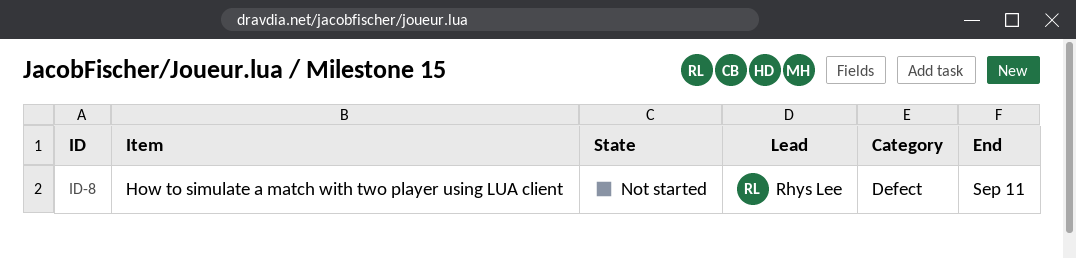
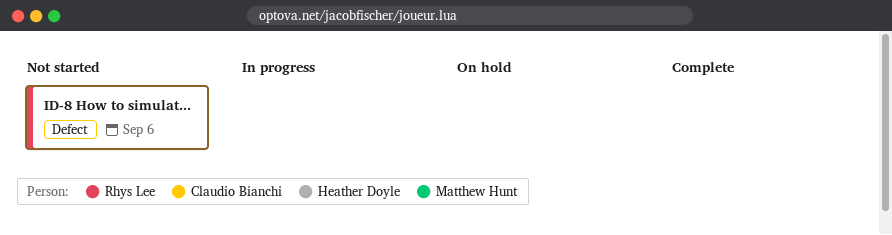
ID-8, due: Sep 11 -> Sep 6

